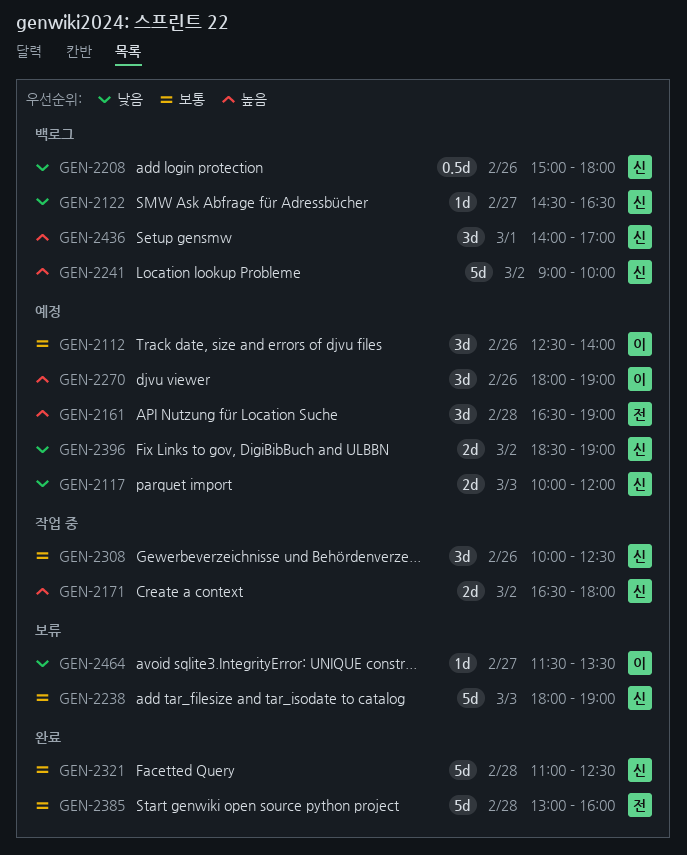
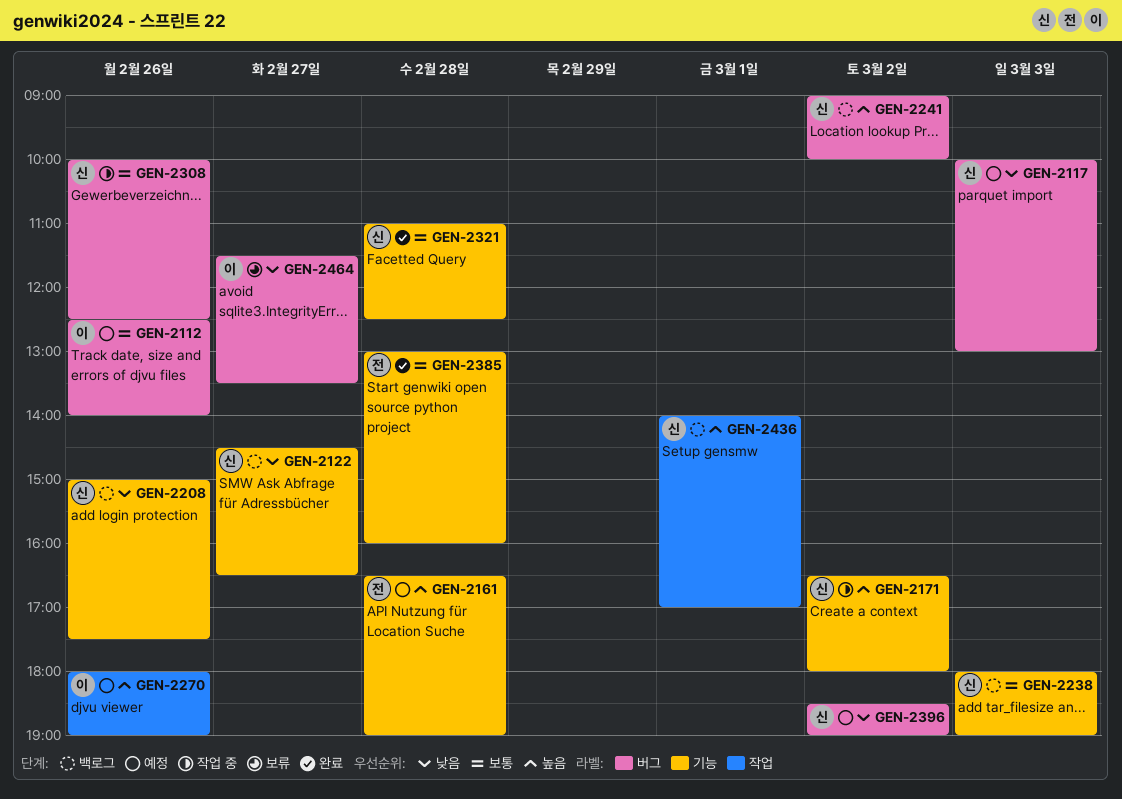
GEN-2117, ends: 12:00 -> 13:00
GEN-2208, ends: 18:00 -> 17:30
GEN-2238, status: 보류 -> 백로그

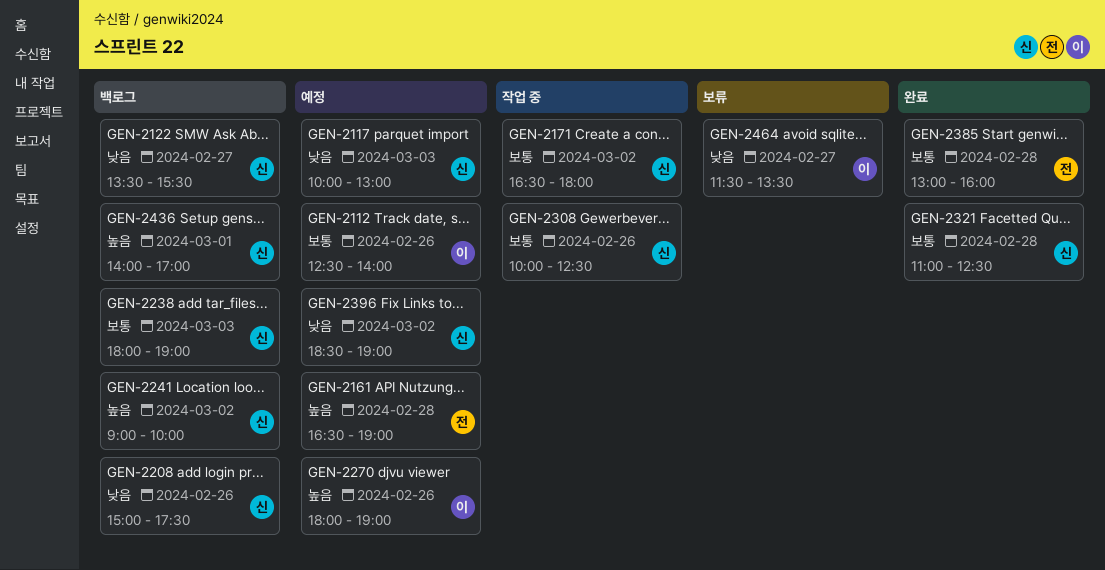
GEN-2122, begins: 14:30 -> 13:30
GEN-2122, ends: 16:30 -> 15:30
GEN-2171, priority: 높음 -> 보통

